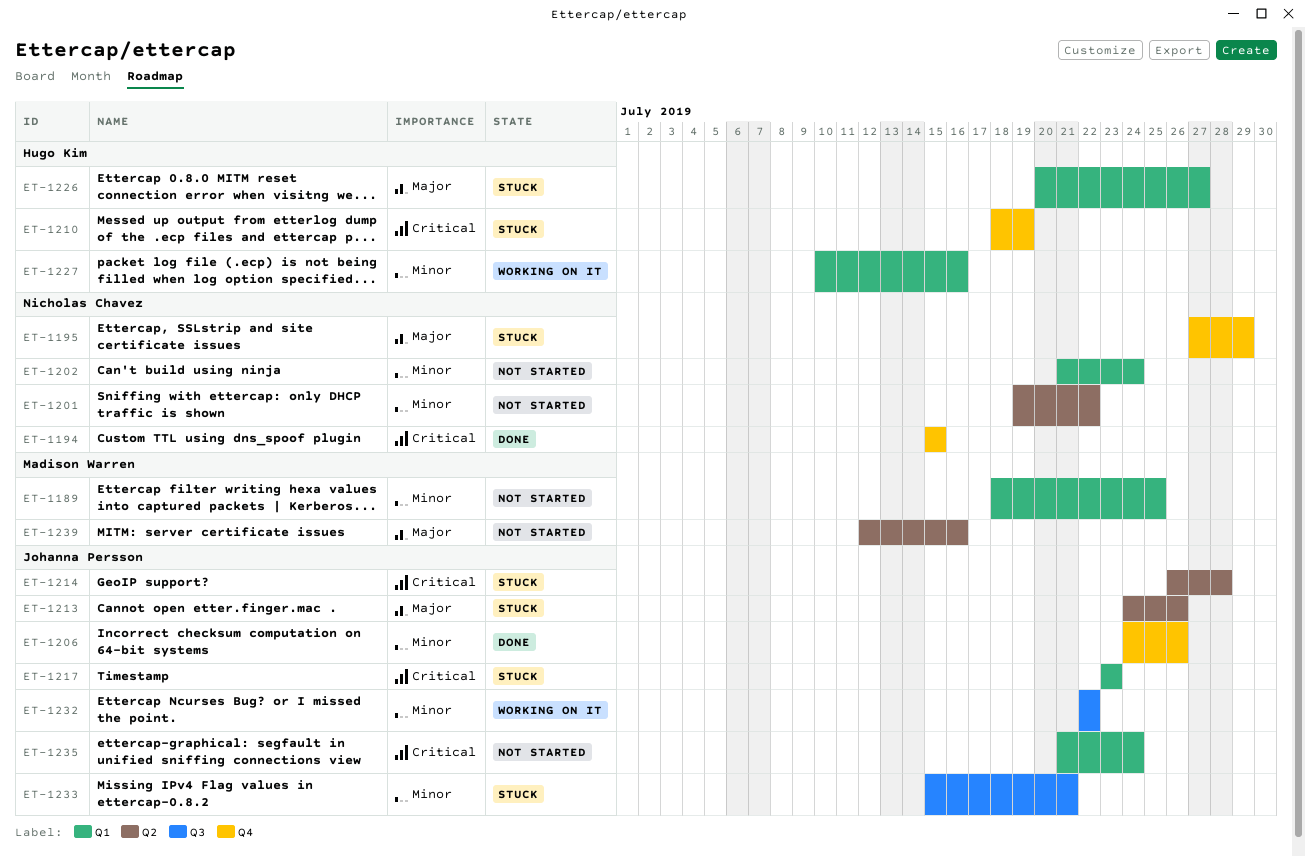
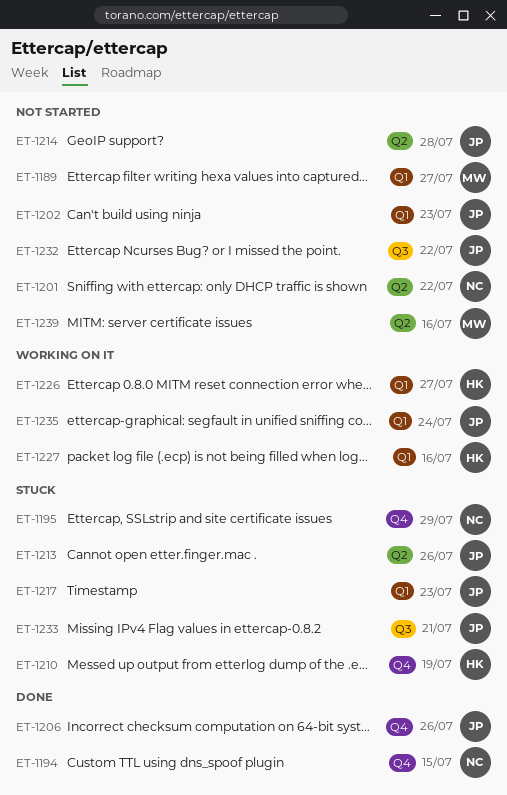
ET-1189, due: Jul 25 -> Jul 27
ET-1202, owner: Nicholas Chavez -> Johanna Persson
ET-1202, due: Jul 24 -> Jul 23
ET-1214, status: Stuck -> Not started
ET-1226, status: Stuck -> Working on it
ET-1232, status: Working on it -> Not started
ET-1235, status: Not started -> Working on it

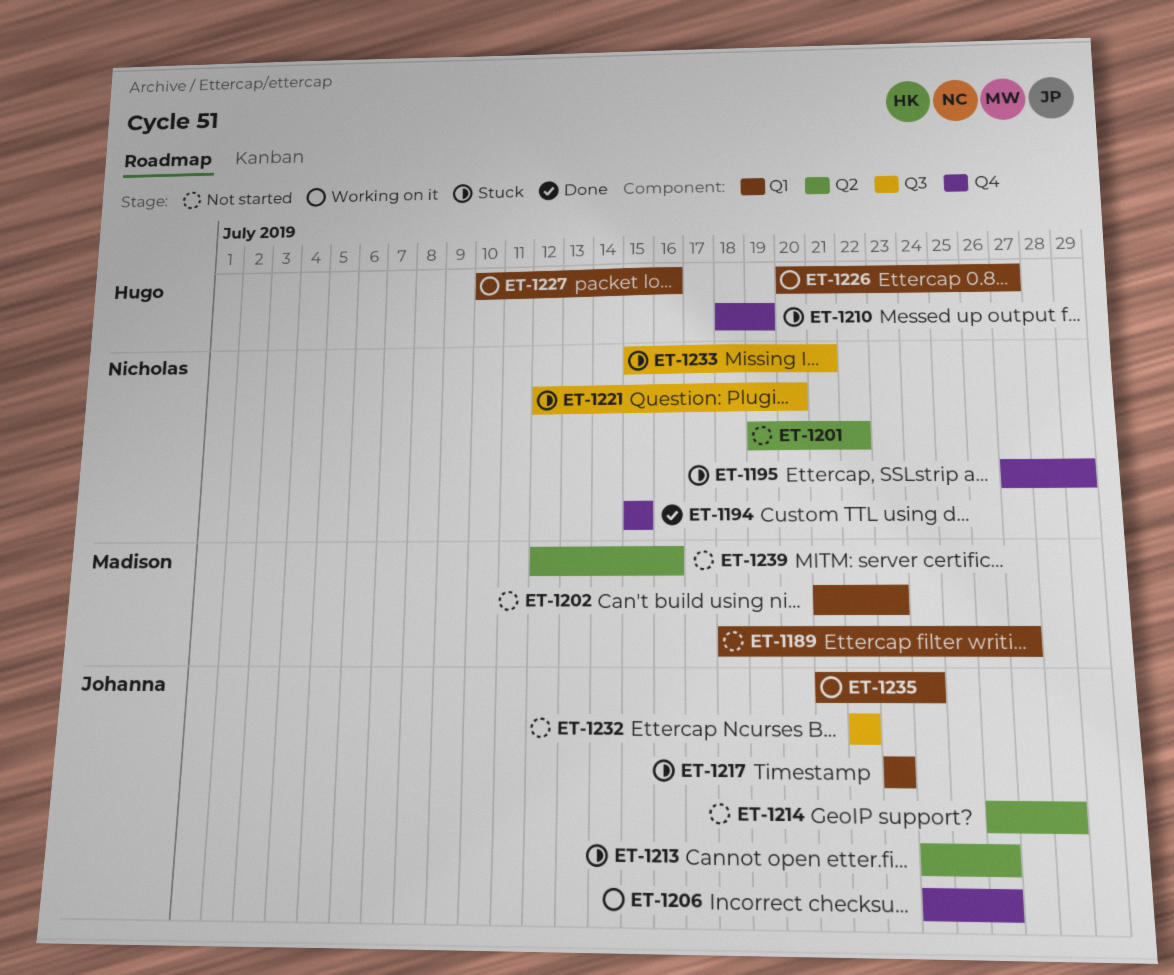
ET-1202, owner: Johanna -> Madison
ET-1206, status: Done -> Working on it
ET-1221: none -> present
ET-1233, owner: Johanna -> Nicholas

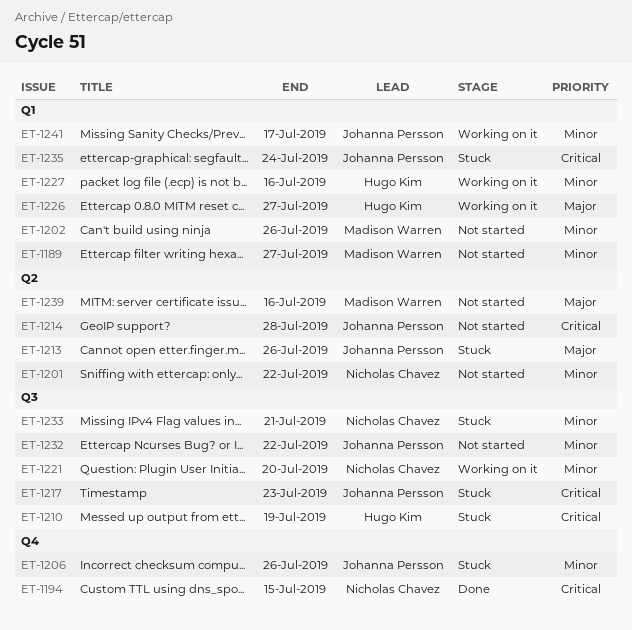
ET-1195: present -> none
ET-1202, due: Jul 23 -> Jul 26
ET-1206, status: Working on it -> Stuck
ET-1210, label: Q4 -> Q3
ET-1217, label: Q1 -> Q3
ET-1221, status: Stuck -> Working on it
ET-1235, status: Working on it -> Stuck
ET-1241: none -> present

